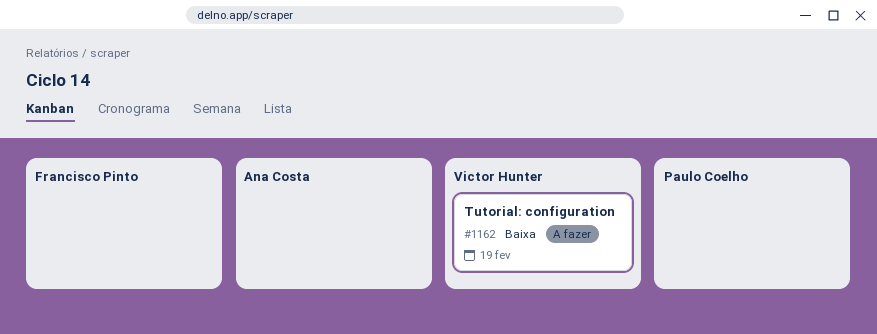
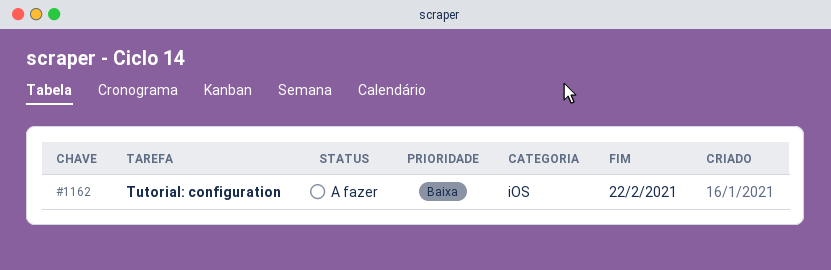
#1162, due: Feb 19 -> Feb 22

